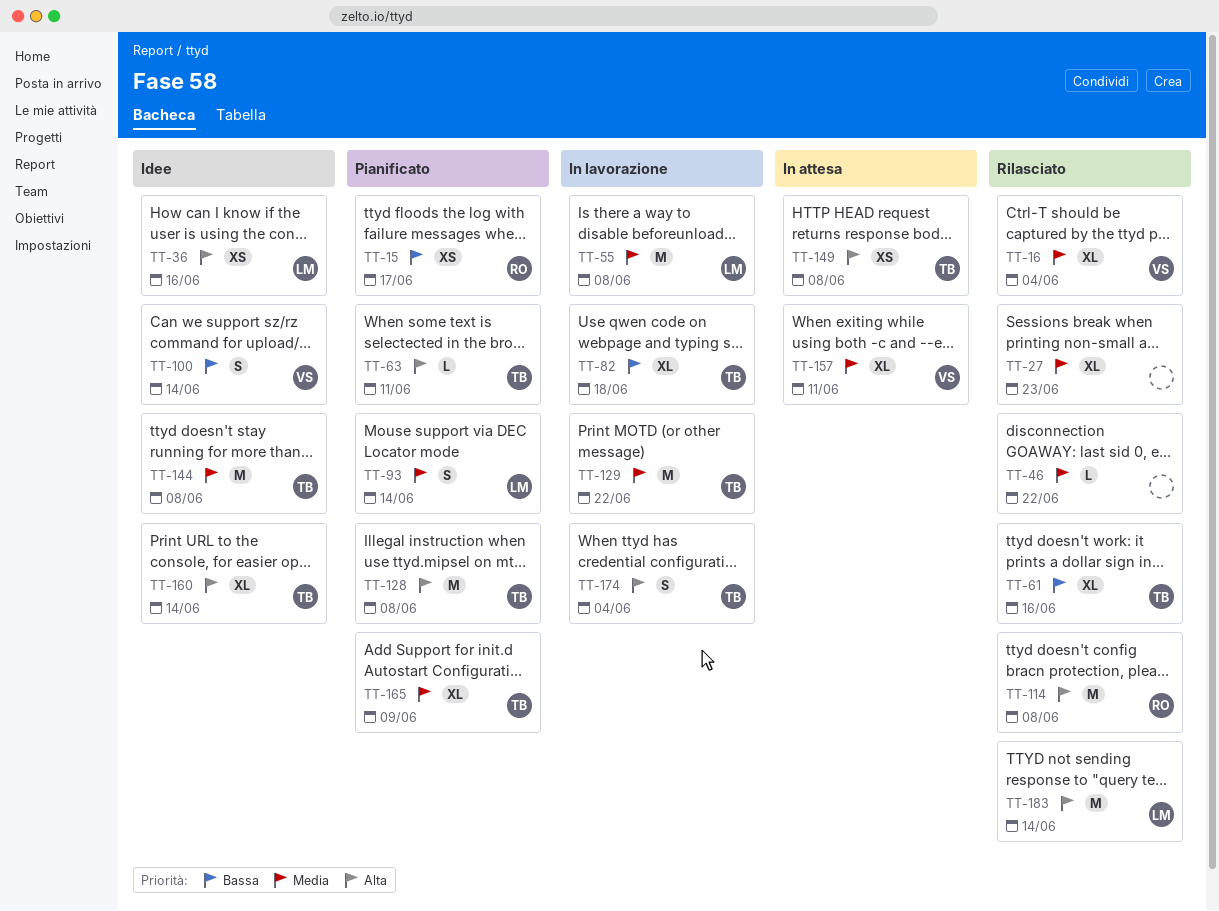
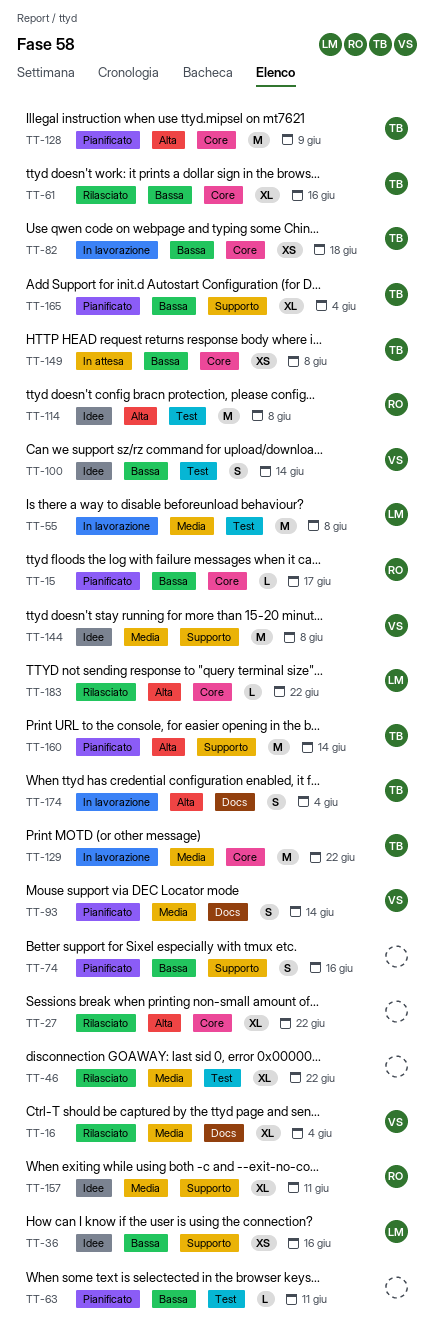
TT-15, estimate: XS -> L
TT-27, priority: Media -> Alta
TT-27, due: Jun 23 -> Jun 22
TT-36, priority: Alta -> Bassa
TT-46, estimate: L -> XL
TT-63, owner: TB -> none
TT-63, priority: Alta -> Bassa
TT-74: none -> present
TT-82, estimate: XL -> XS
TT-93, owner: LM -> VS
TT-114, status: Rilasciato -> Idee
TT-128, due: Jun 8 -> Jun 9
TT-144, owner: TB -> VS
TT-149, priority: Alta -> Bassa
TT-157, status: In attesa -> Idee
TT-157, owner: VS -> RO
TT-160, status: Idee -> Pianificato
TT-160, estimate: XL -> M
TT-165, priority: Media -> Bassa
TT-165, due: Jun 9 -> Jun 4
TT-183, estimate: M -> L
TT-183, due: Jun 14 -> Jun 22

